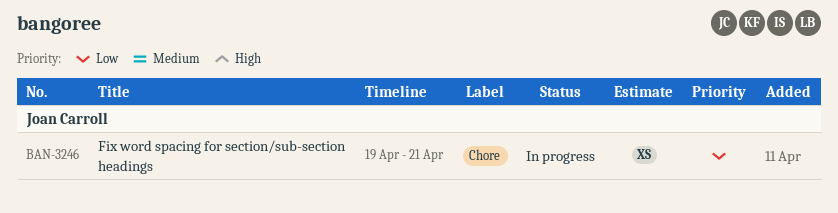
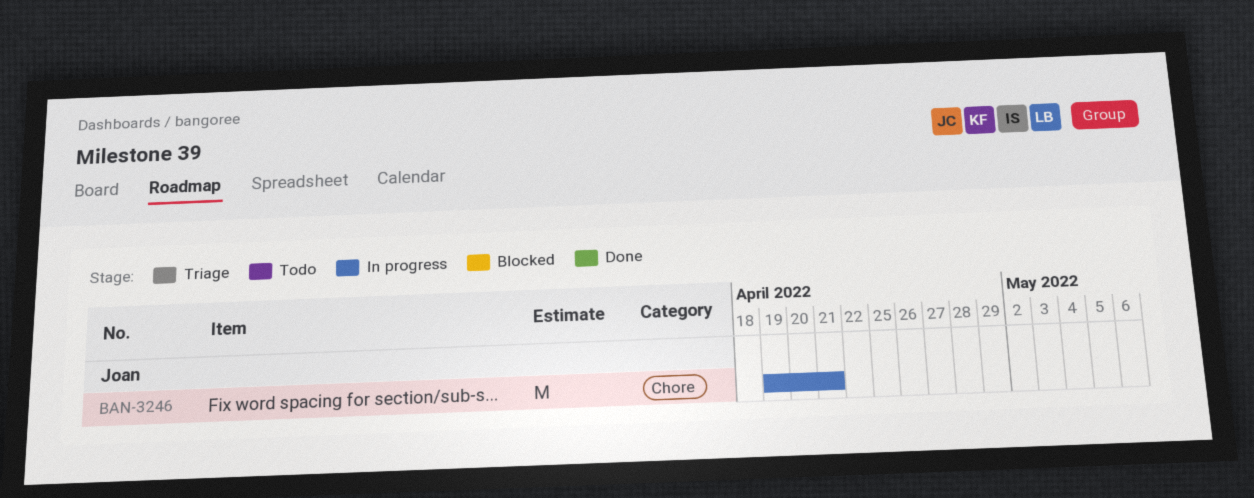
BAN-3246, estimate: XS -> M

